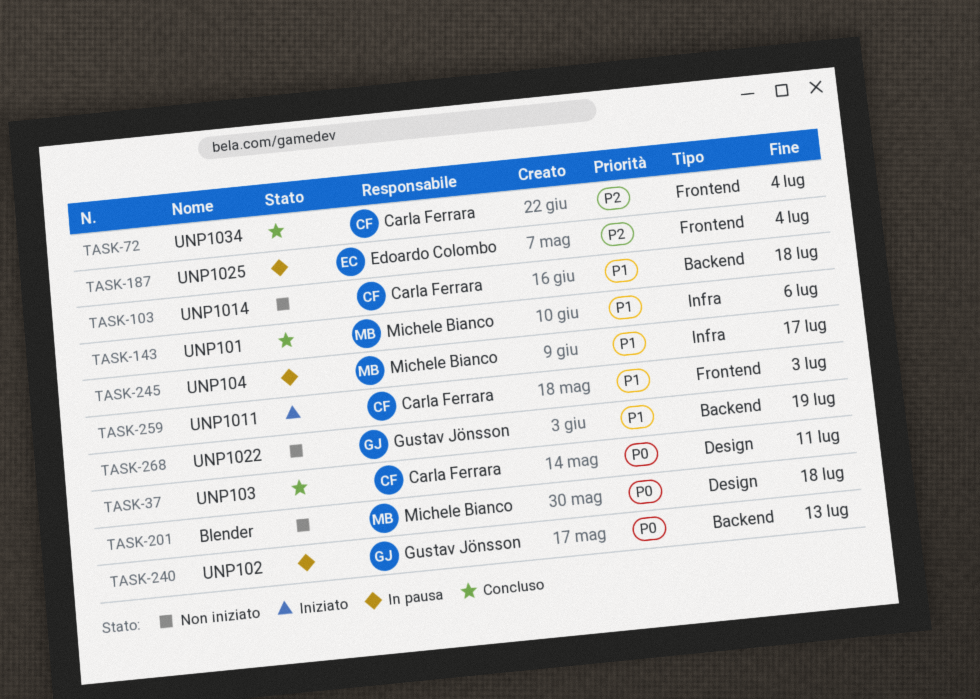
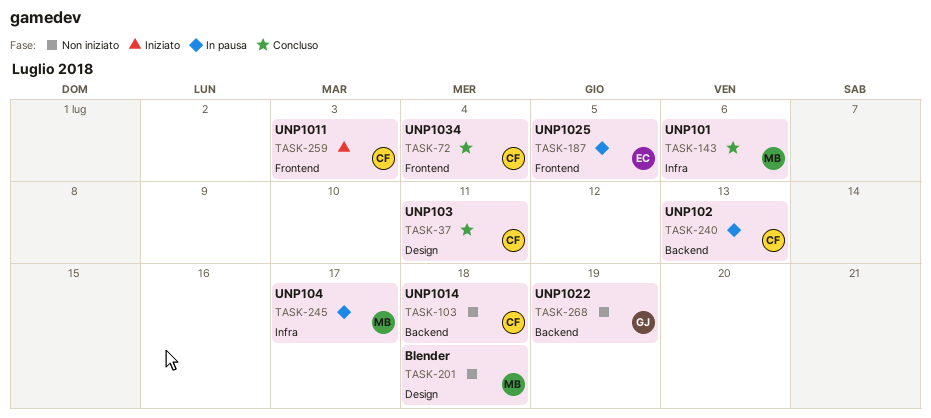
TASK-187, due: Jul 4 -> Jul 5
TASK-240, owner: Gustav Jönsson -> Carla Ferrara

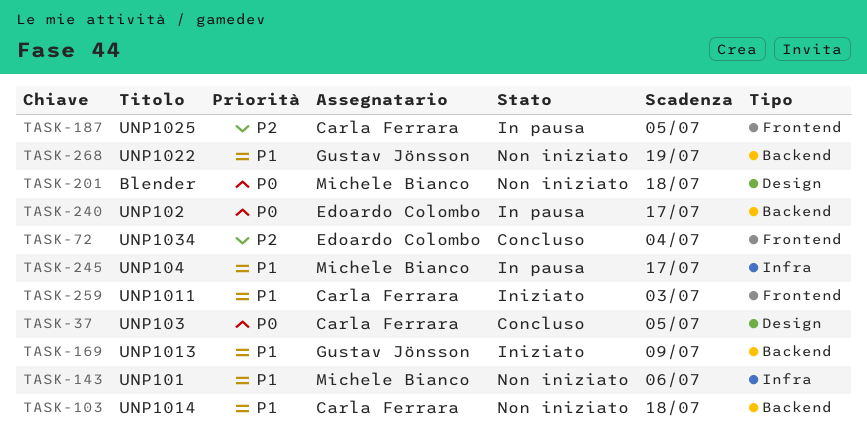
TASK-37, due: Jul 11 -> Jul 5
TASK-72, owner: Carla Ferrara -> Edoardo Colombo
TASK-143, status: Concluso -> Non iniziato
TASK-169: none -> present
TASK-187, owner: Edoardo Colombo -> Carla Ferrara
TASK-240, owner: Carla Ferrara -> Edoardo Colombo
TASK-240, due: Jul 13 -> Jul 17

